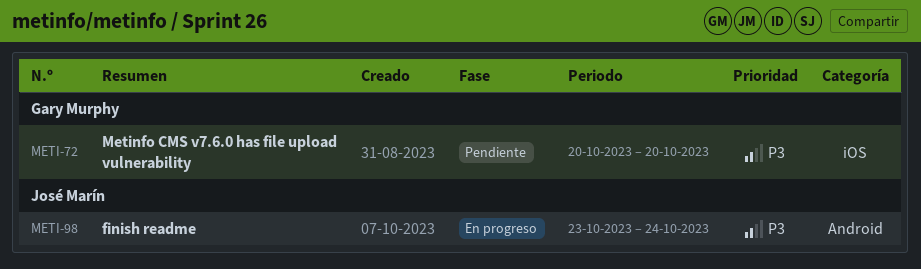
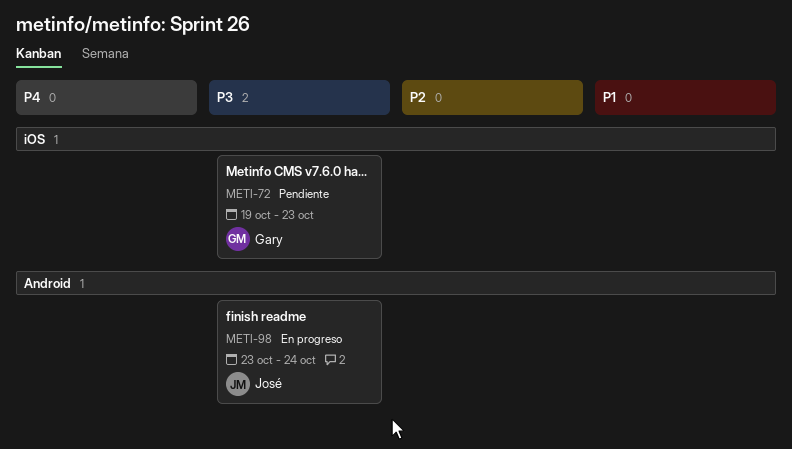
METI-72, start: Oct 20 -> Oct 19
METI-72, due: Oct 20 -> Oct 23

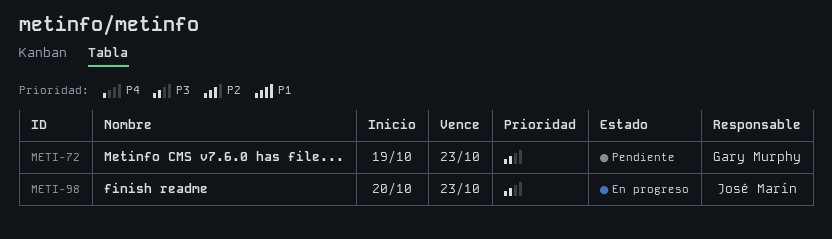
METI-98, start: Oct 23 -> Oct 20
METI-98, due: Oct 24 -> Oct 23

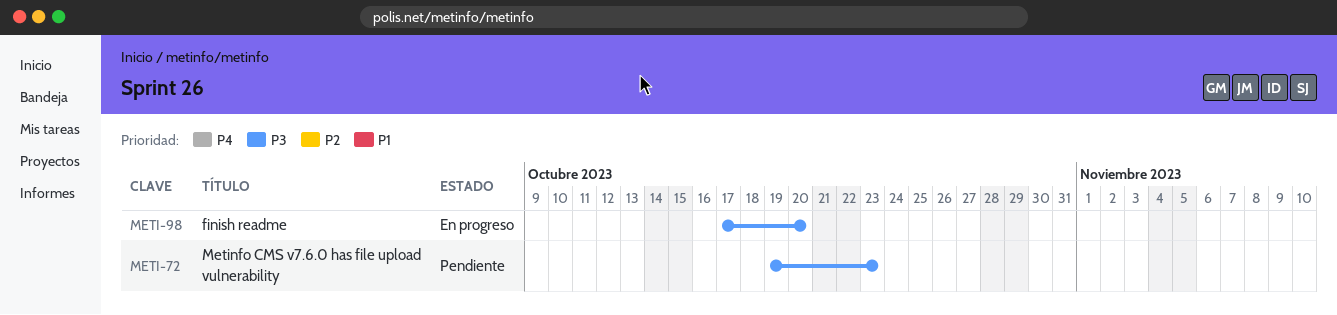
METI-98, start: Oct 20 -> Oct 17
METI-98, due: Oct 23 -> Oct 20

